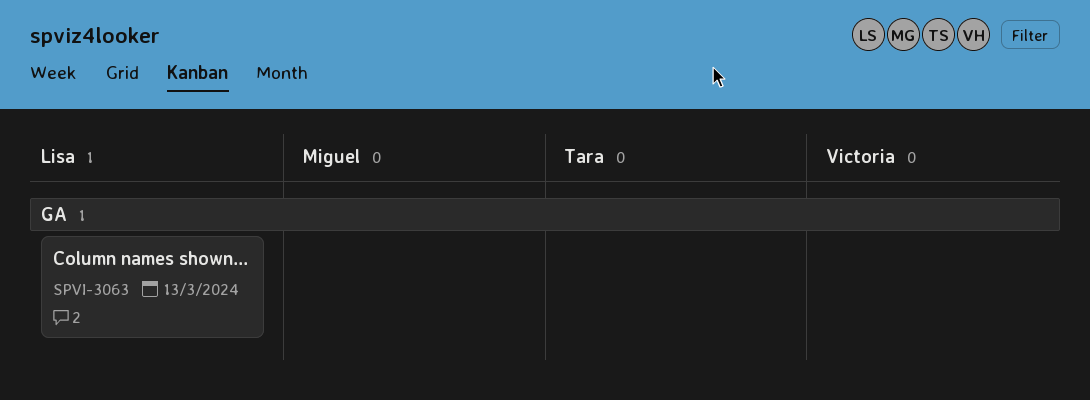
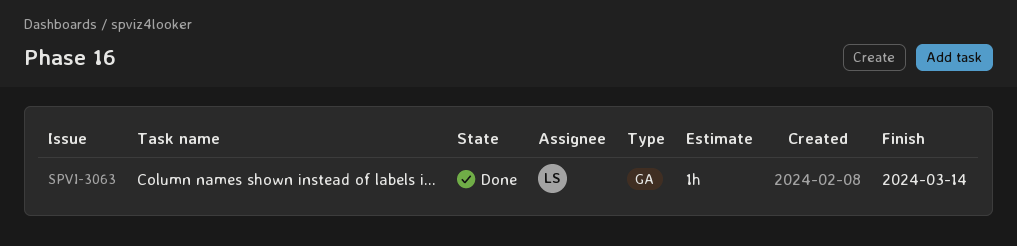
SPVI-3063, due: Mar 13 -> Mar 14

